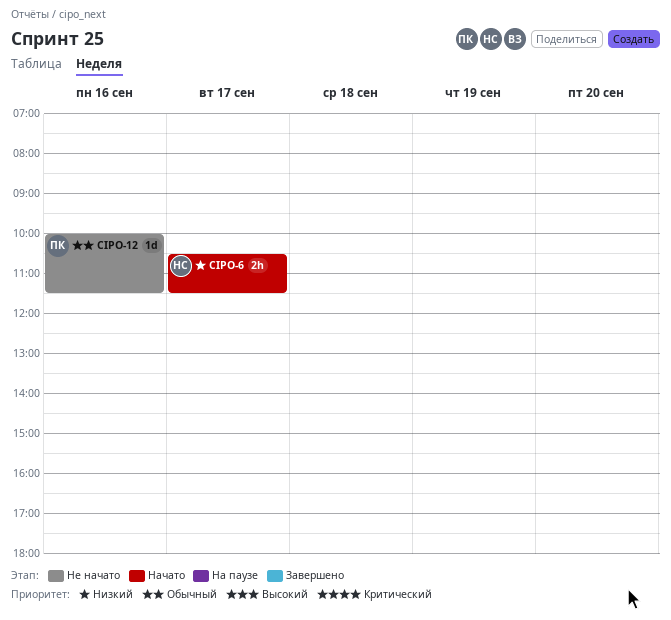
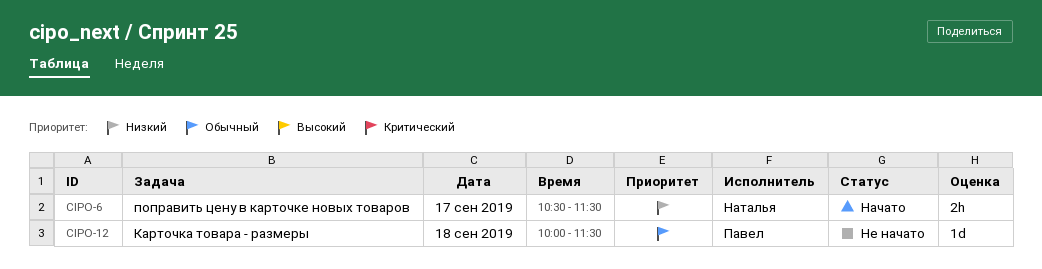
CIPO-12, day: Sep 16 -> Sep 18

